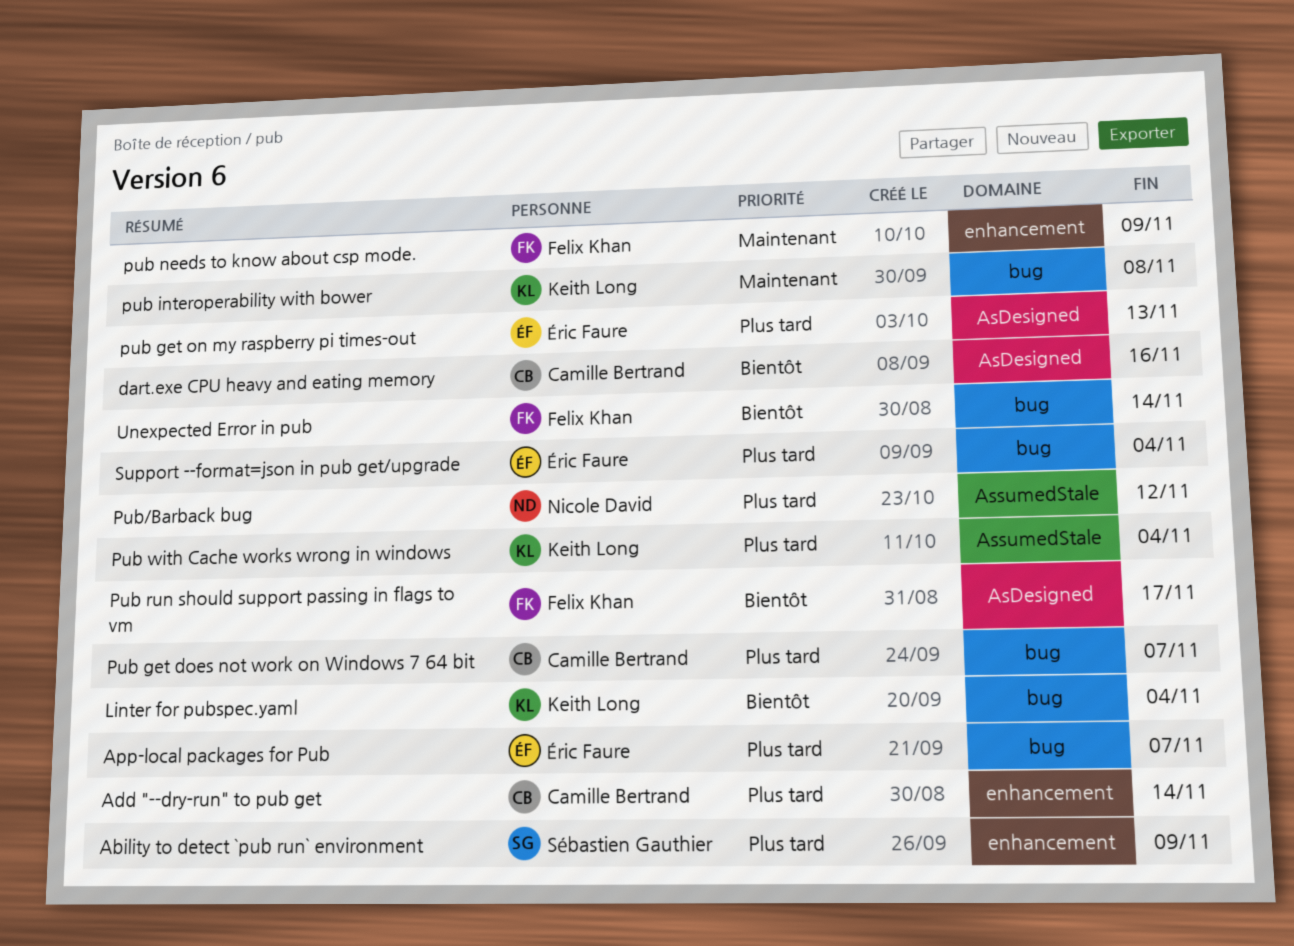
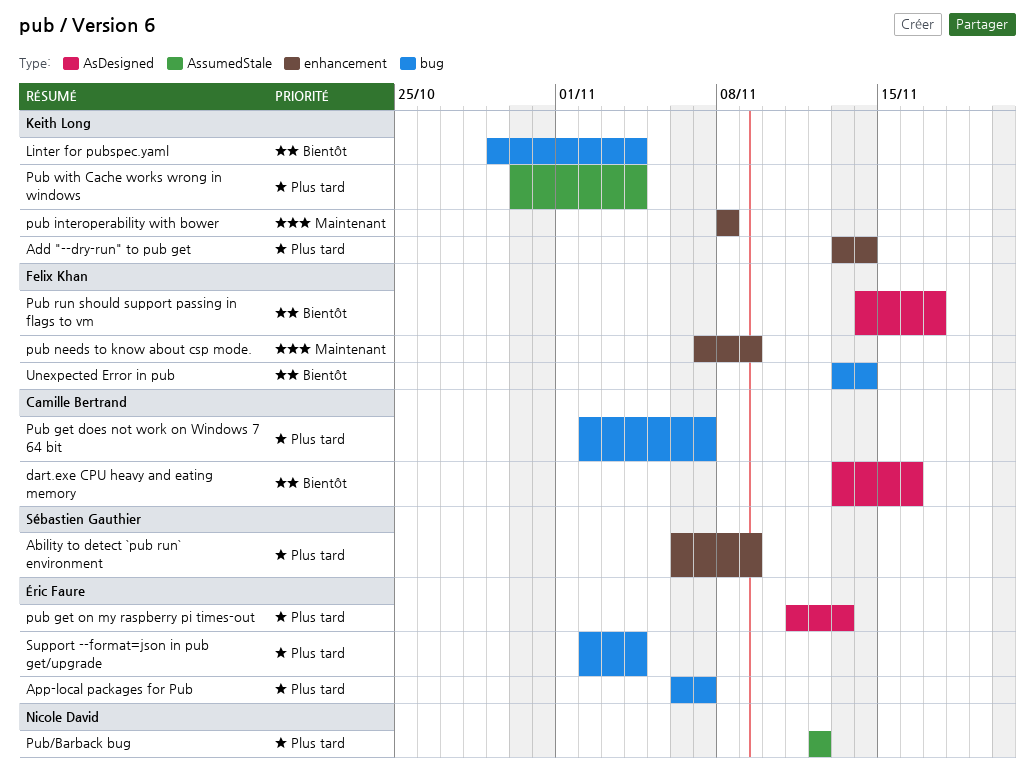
Add "--dry-run" to pub get, owner: Camille Bertrand -> Keith Long
pub interoperability with bower, label: bug -> enhancement

